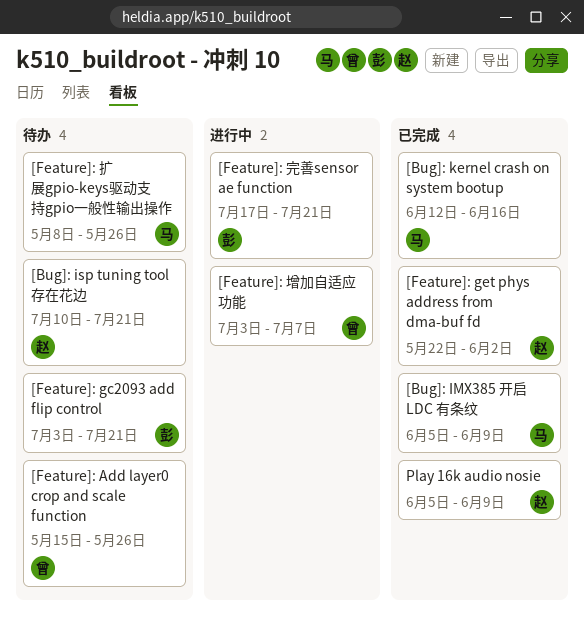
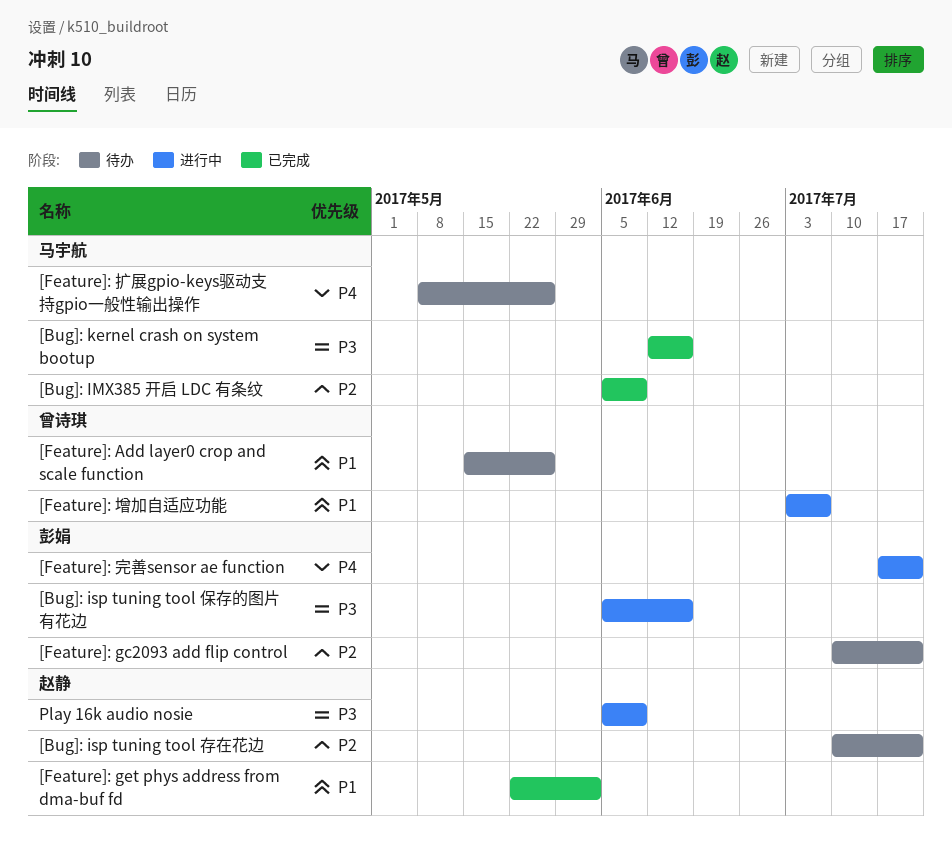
[Bug]: isp tuning tool 保存的图片有花边: none -> present
[Feature]: gc2093 add flip control, start: Jul 3 -> Jul 10
Play 16k audio nosie, status: 已完成 -> 进行中

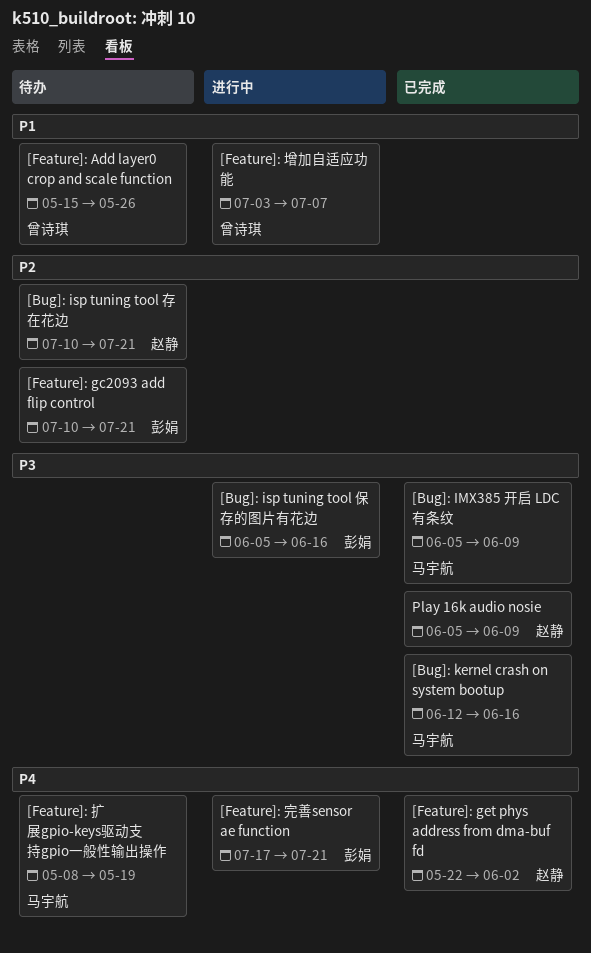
[Bug]: IMX385 开启 LDC 有条纹, priority: P2 -> P3
[Feature]: get phys address from dma-buf fd, priority: P1 -> P4
[Feature]: 扩展gpio-keys驱动支持gpio一般性输出操作, due: May 26 -> May 19
Play 16k audio nosie, status: 进行中 -> 已完成

